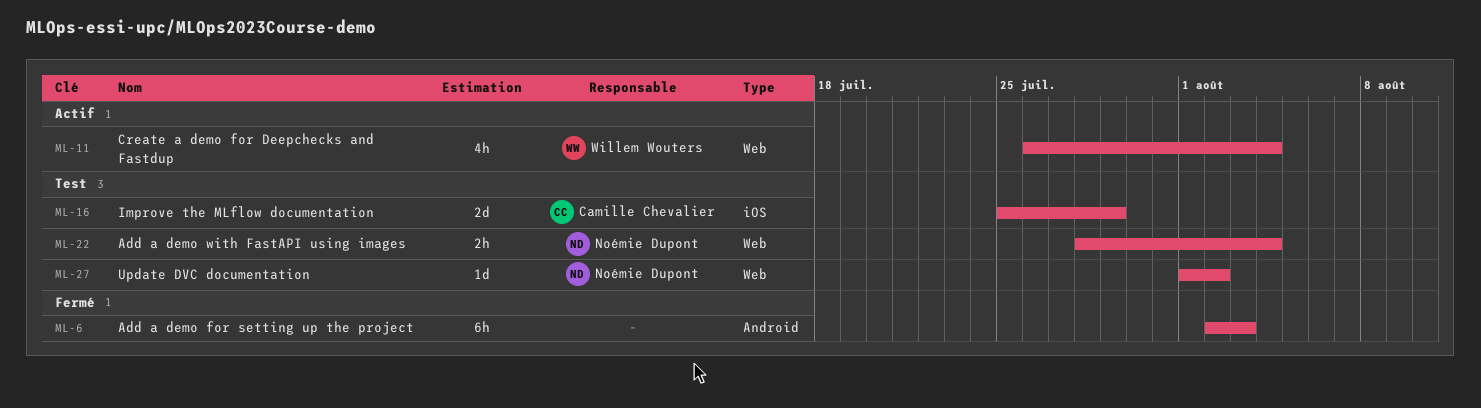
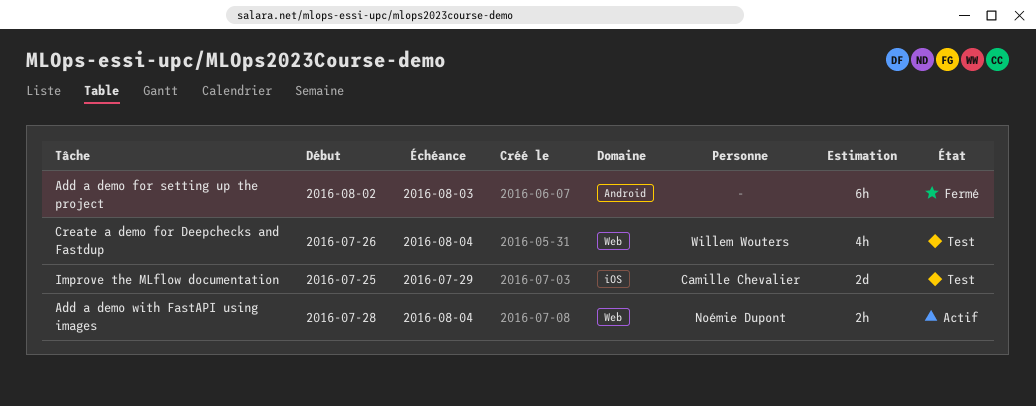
Add a demo with FastAPI using images, status: Test -> Actif
Create a demo for Deepchecks and Fastdup, status: Actif -> Test
Update DVC documentation: present -> none

